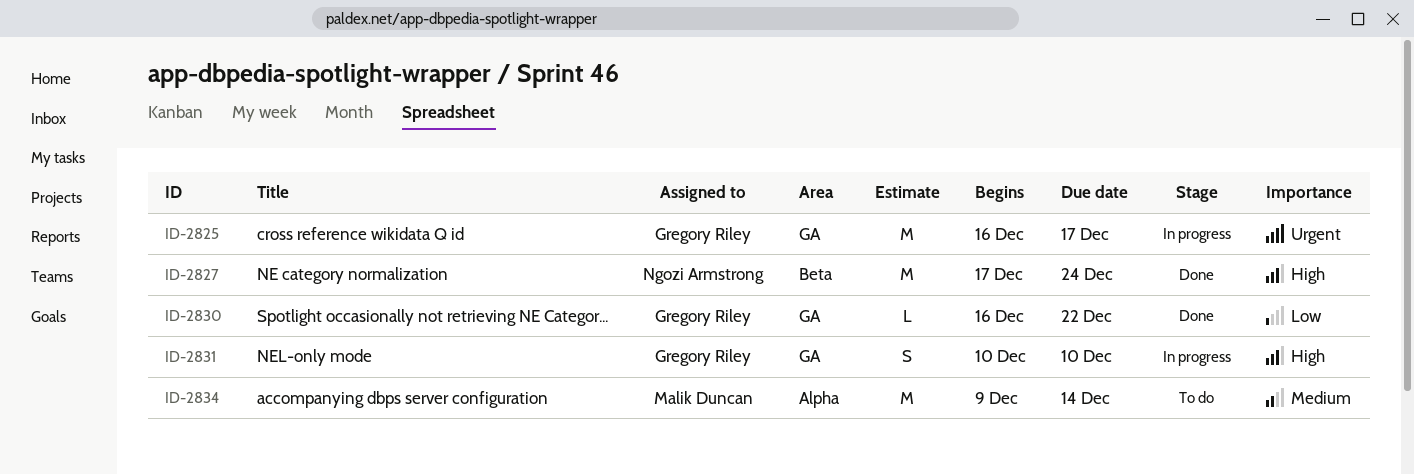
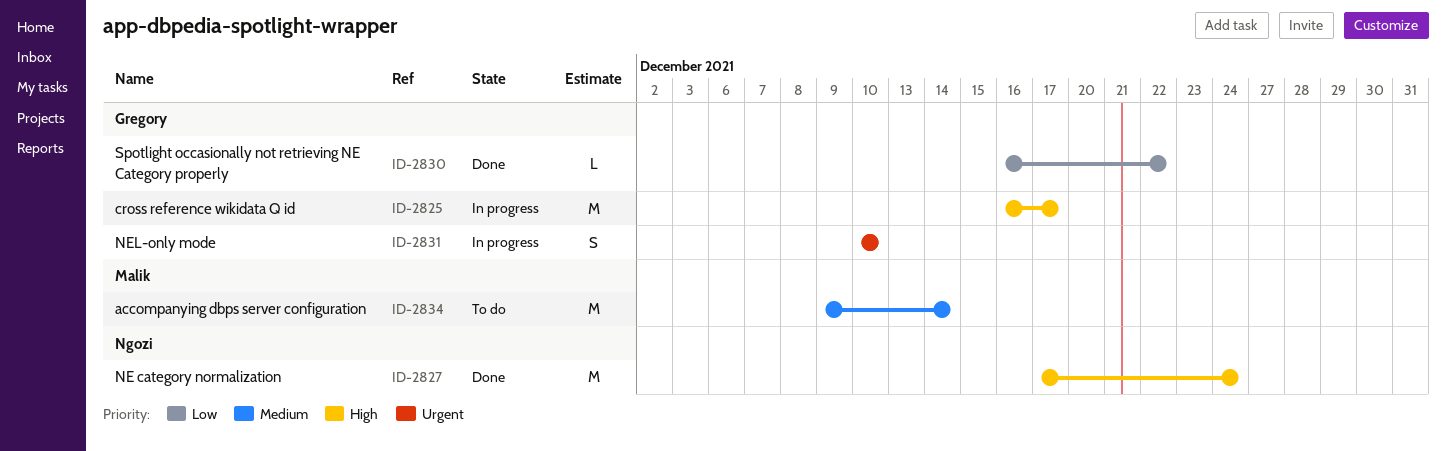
ID-2825, priority: Urgent -> High
ID-2831, priority: High -> Urgent

